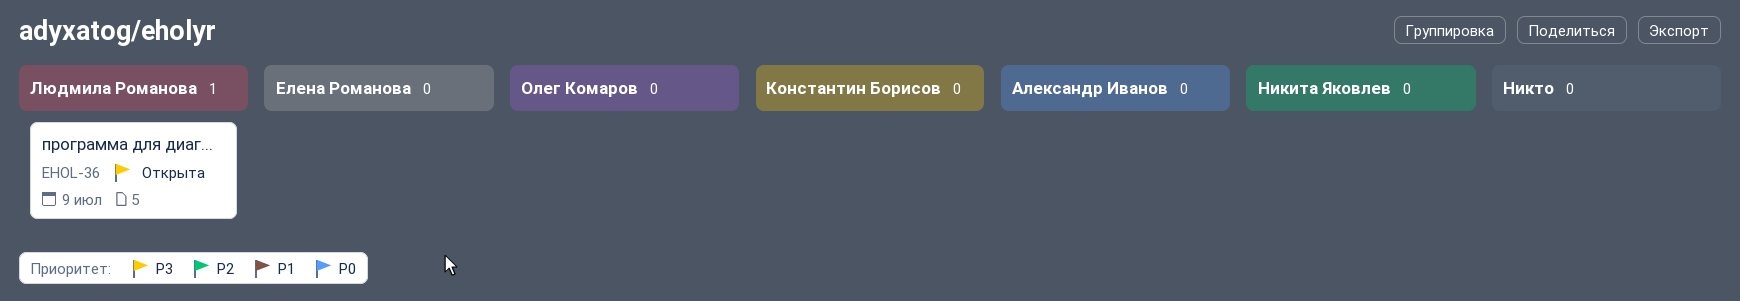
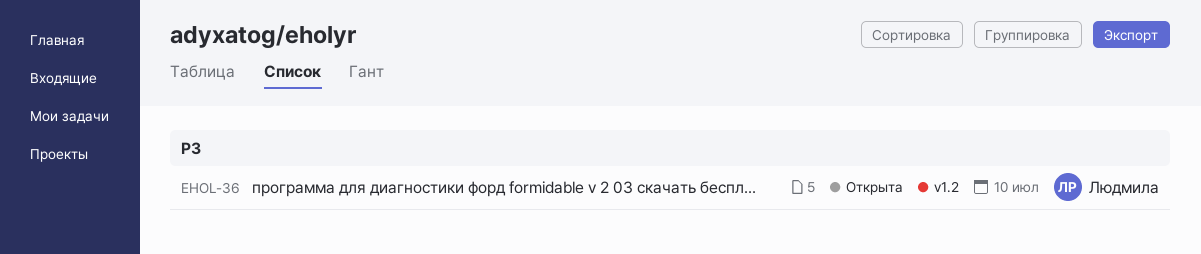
EHOL-36, due: Jul 9 -> Jul 10

